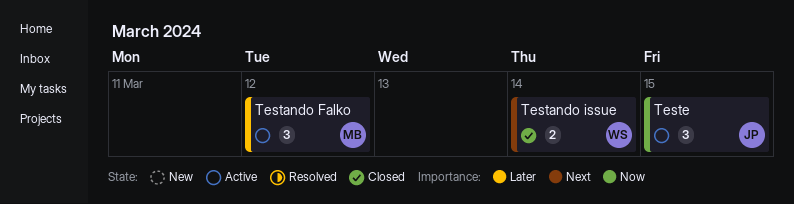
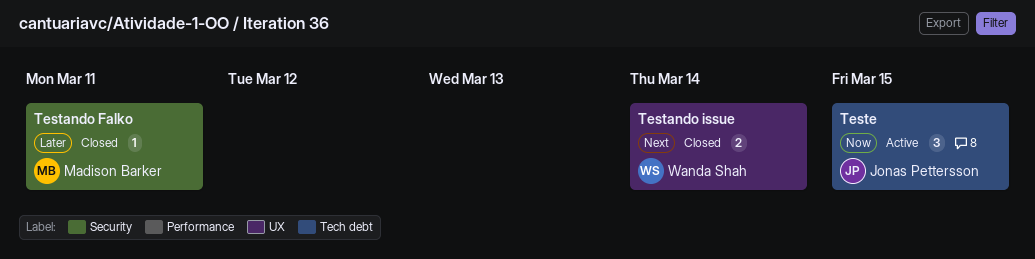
Testando Falko, status: Active -> Closed
Testando Falko, estimate: 3 -> 1
Testando Falko, due: Mar 12 -> Mar 11

